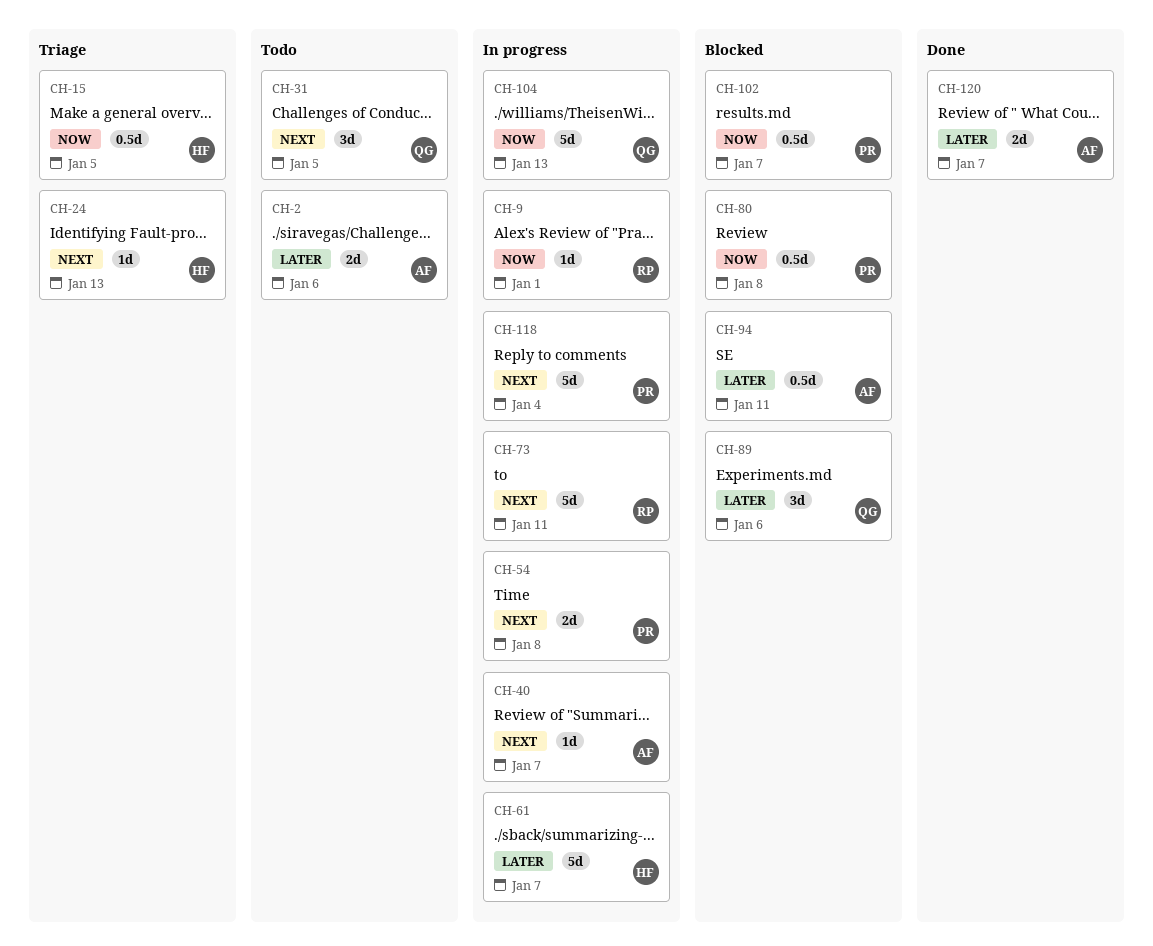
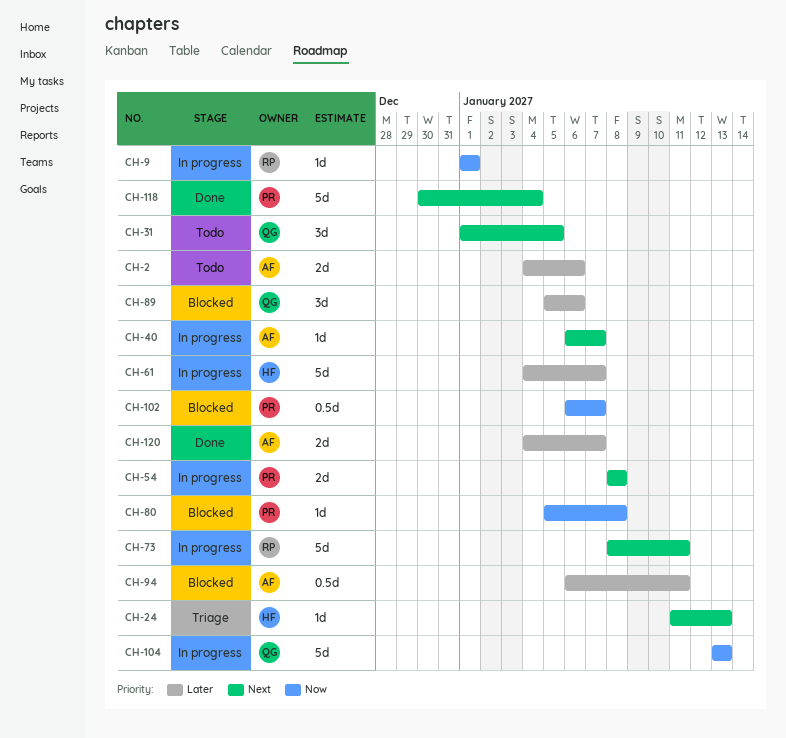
CH-15: present -> none
CH-80, estimate: 0.5d -> 1d
CH-118, status: In progress -> Done

